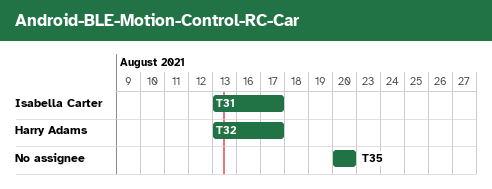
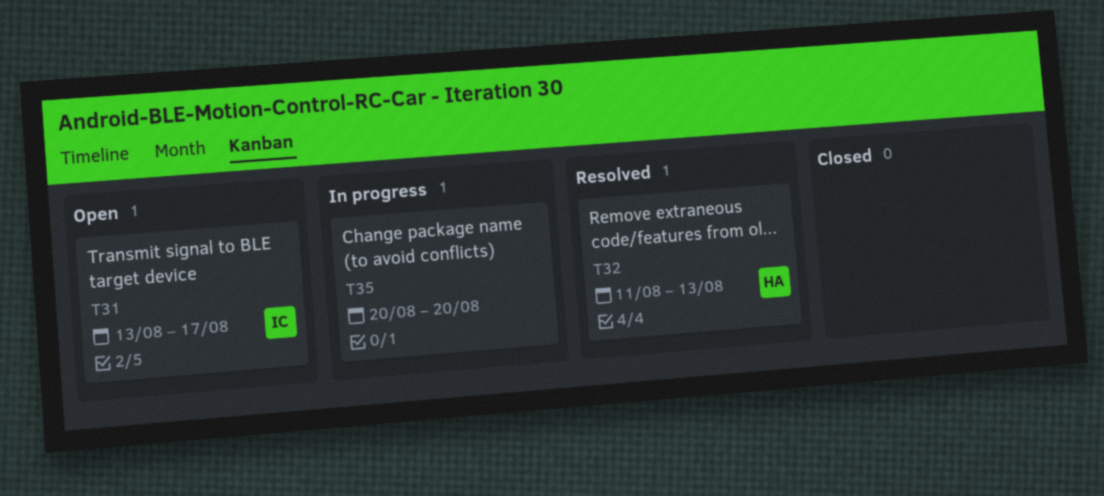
T32, start: Aug 13 -> Aug 11
T32, due: Aug 17 -> Aug 13

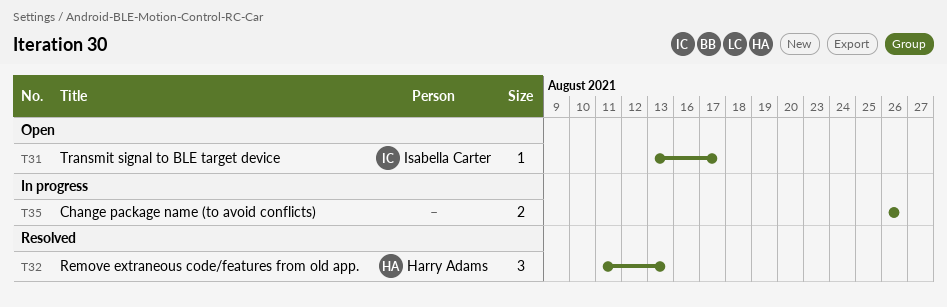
T35, start: Aug 20 -> Aug 26
T35, due: Aug 20 -> Aug 26

